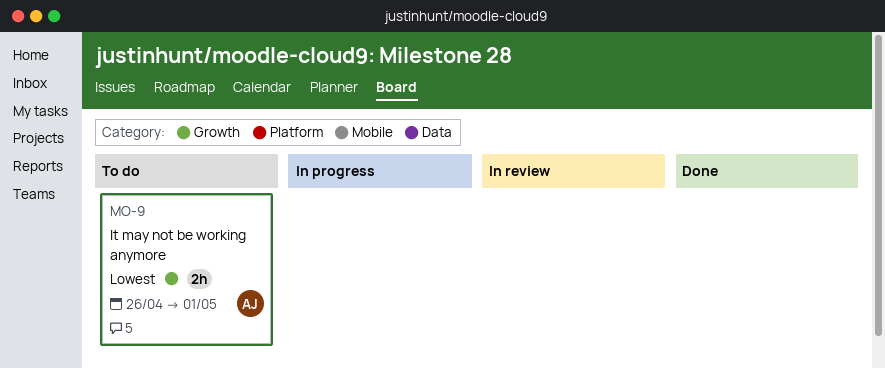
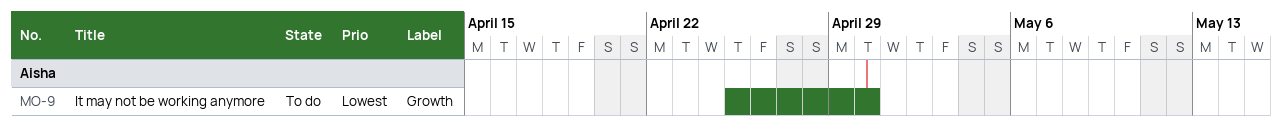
MO-9, start: Apr 26 -> Apr 25
MO-9, due: May 1 -> Apr 30

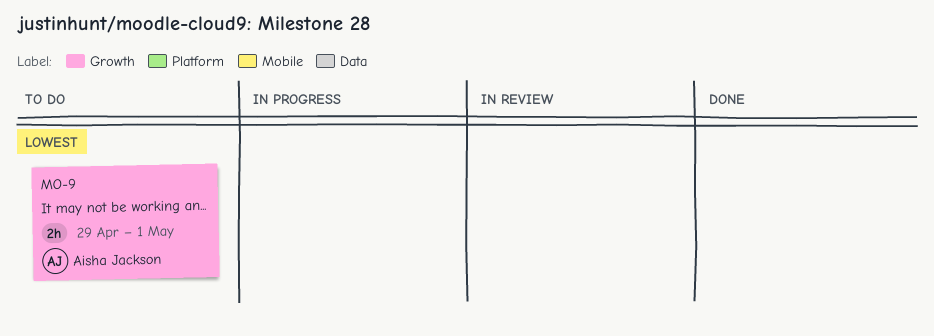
MO-9, start: Apr 25 -> Apr 29
MO-9, due: Apr 30 -> May 1

